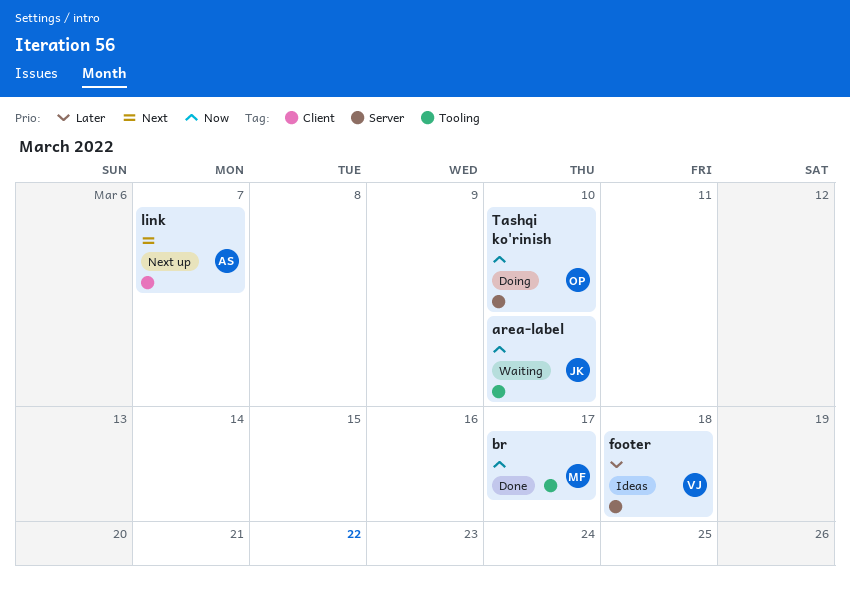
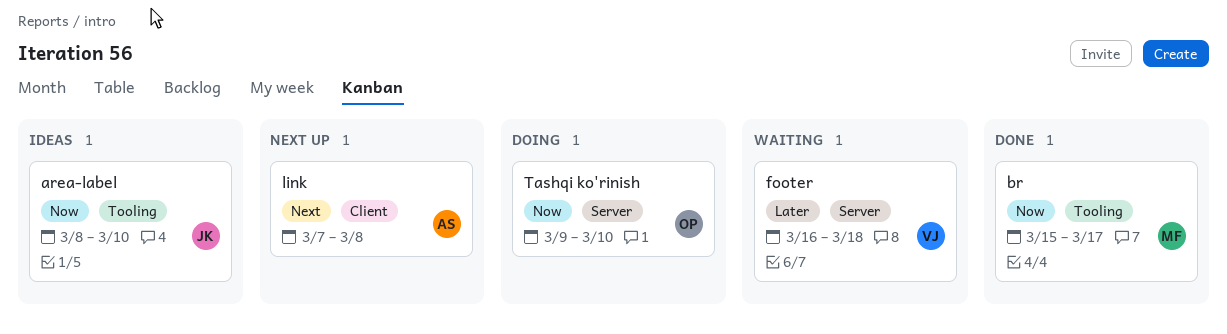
area-label, status: Waiting -> Ideas
footer, status: Ideas -> Waiting
link, due: Mar 7 -> Mar 8

